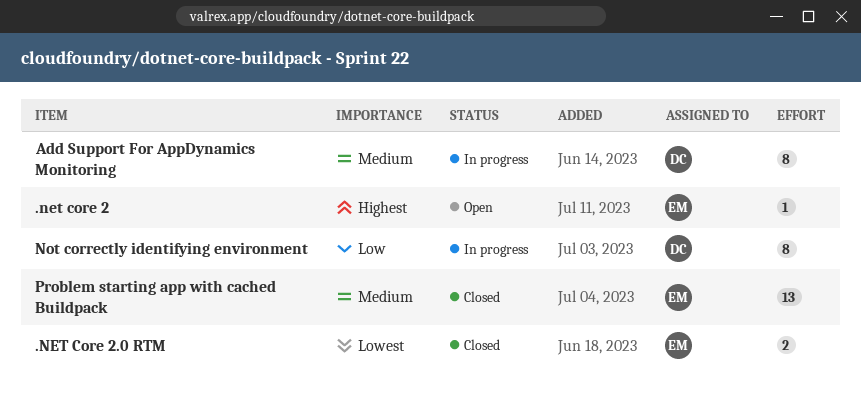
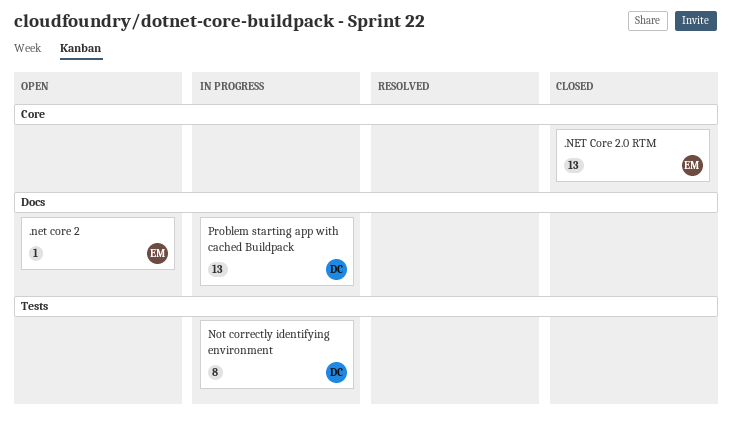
.NET Core 2.0 RTM, estimate: 2 -> 13
Add Support For AppDynamics Monitoring: present -> none
Problem starting app with cached Buildpack, status: Closed -> In progress
Problem starting app with cached Buildpack, owner: EM -> DC

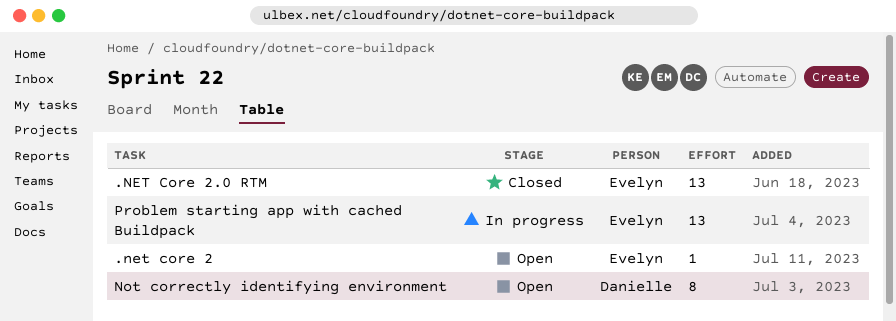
Not correctly identifying environment, status: In progress -> Open
Problem starting app with cached Buildpack, owner: Danielle -> Evelyn

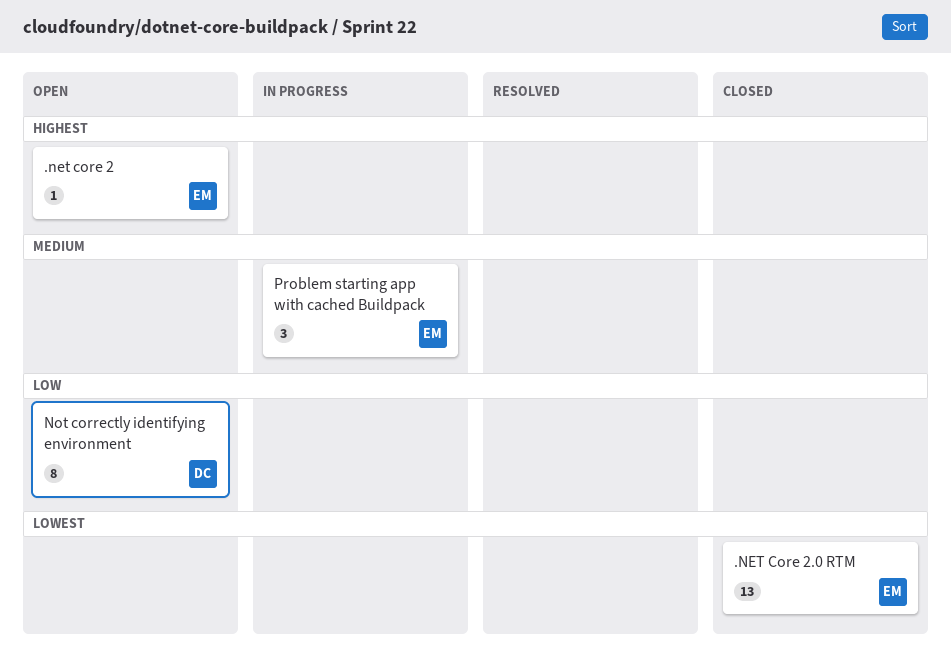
Problem starting app with cached Buildpack, estimate: 13 -> 3

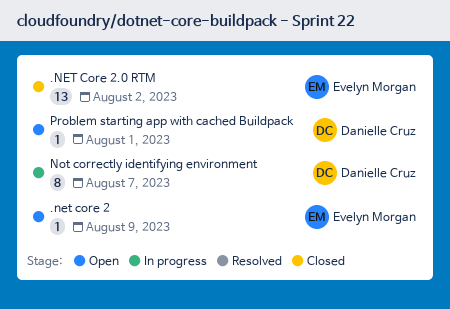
Not correctly identifying environment, status: Open -> In progress
Problem starting app with cached Buildpack, status: In progress -> Open
Problem starting app with cached Buildpack, owner: Evelyn Morgan -> Danielle Cruz
Problem starting app with cached Buildpack, estimate: 3 -> 1

